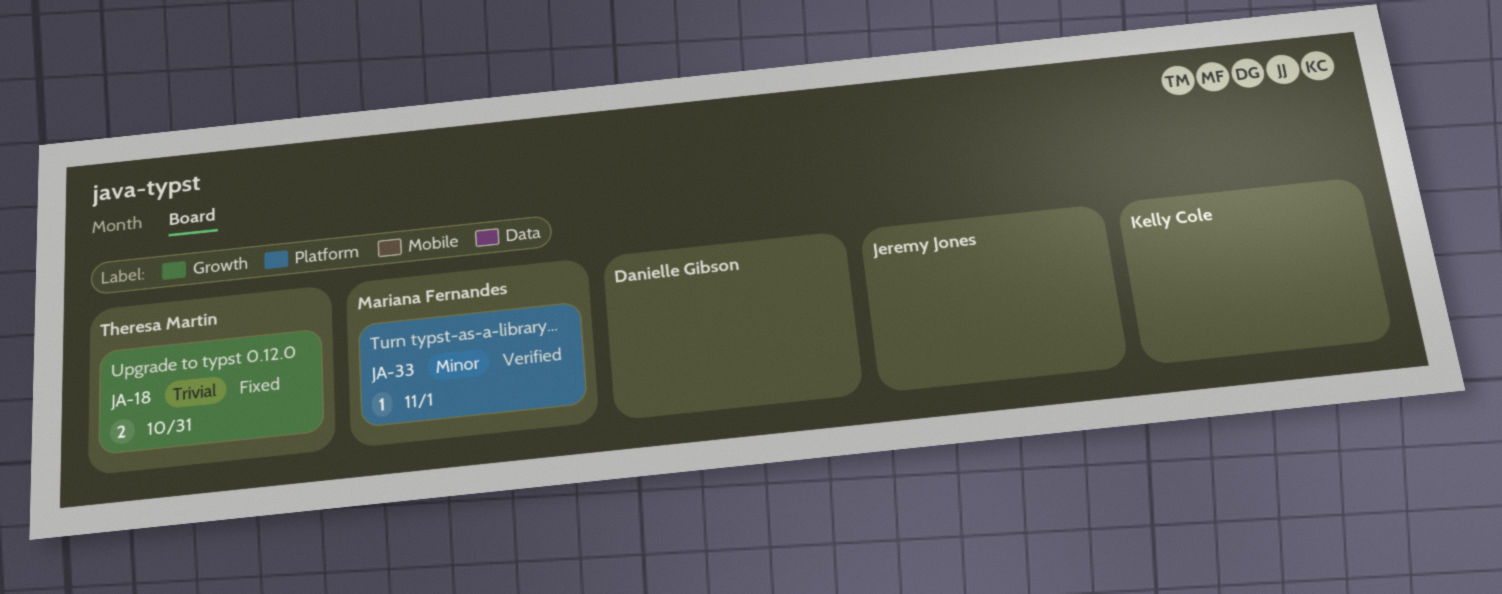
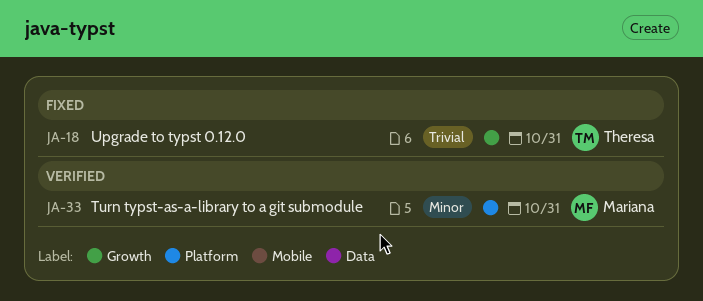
JA-33, due: Nov 1 -> Oct 31

